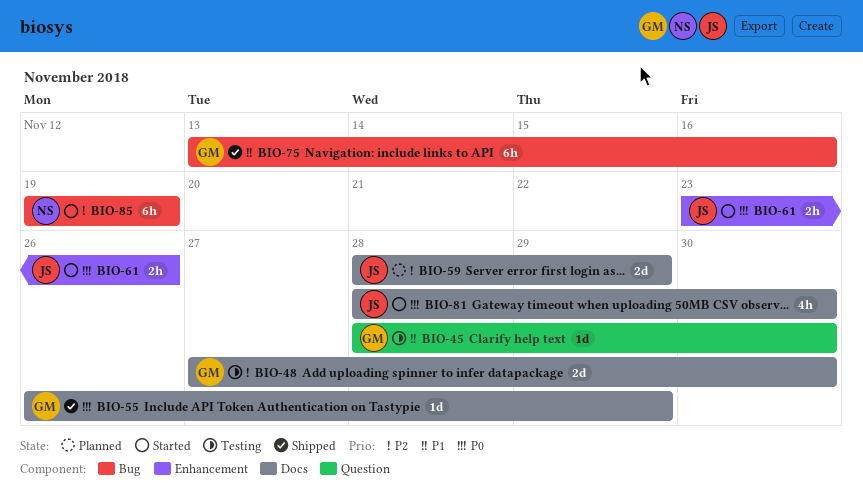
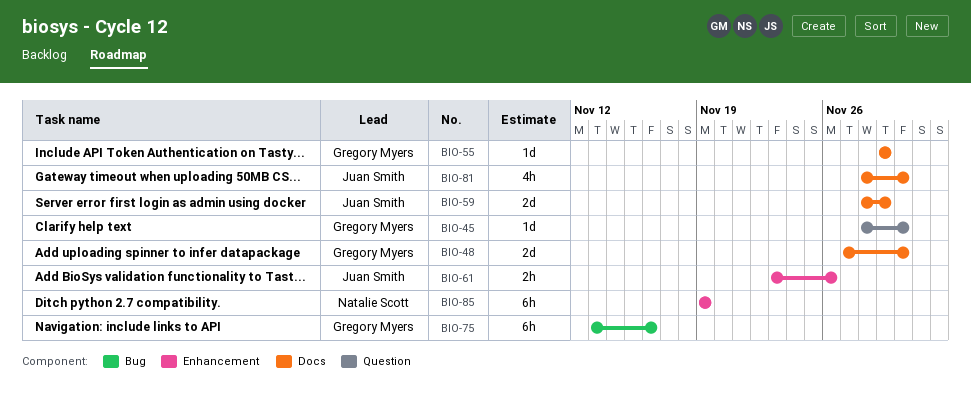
BIO-55, start: Nov 26 -> Nov 29
BIO-85, label: Bug -> Enhancement

